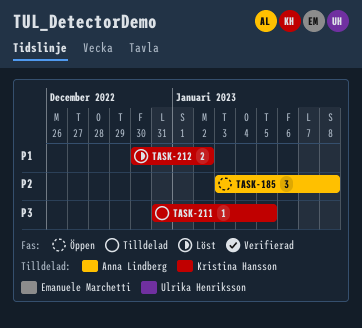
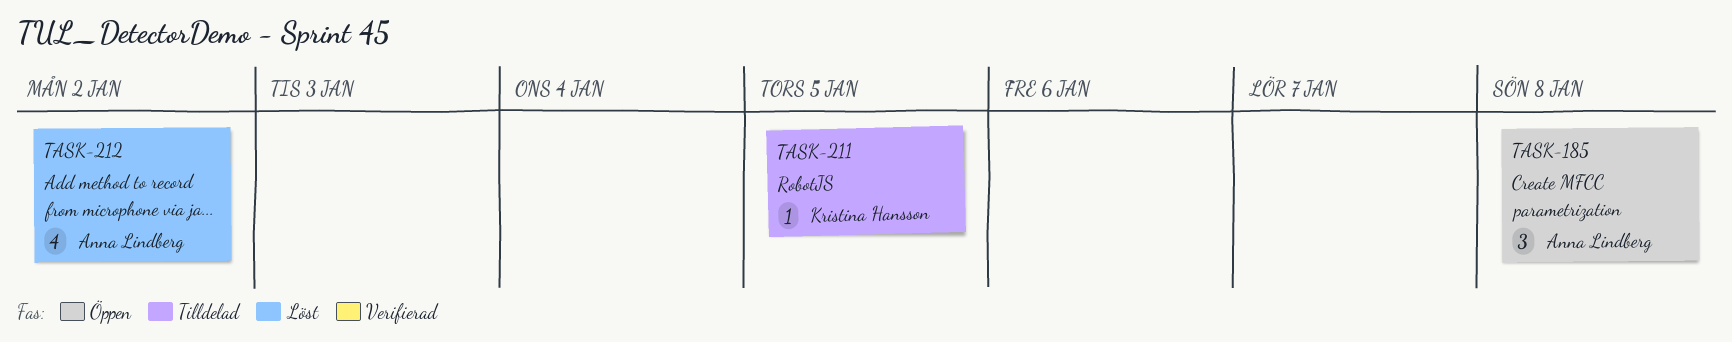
TASK-212, owner: Kristina Hansson -> Anna Lindberg
TASK-212, estimate: 2 -> 4

